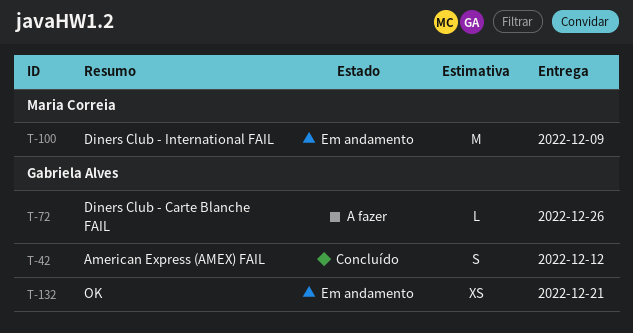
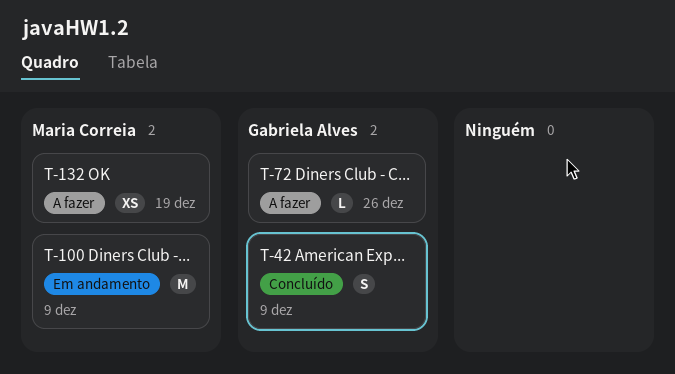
T-42, due: Dec 12 -> Dec 9
T-132, status: Em andamento -> A fazer
T-132, owner: Gabriela Alves -> Maria Correia
T-132, due: Dec 21 -> Dec 19

